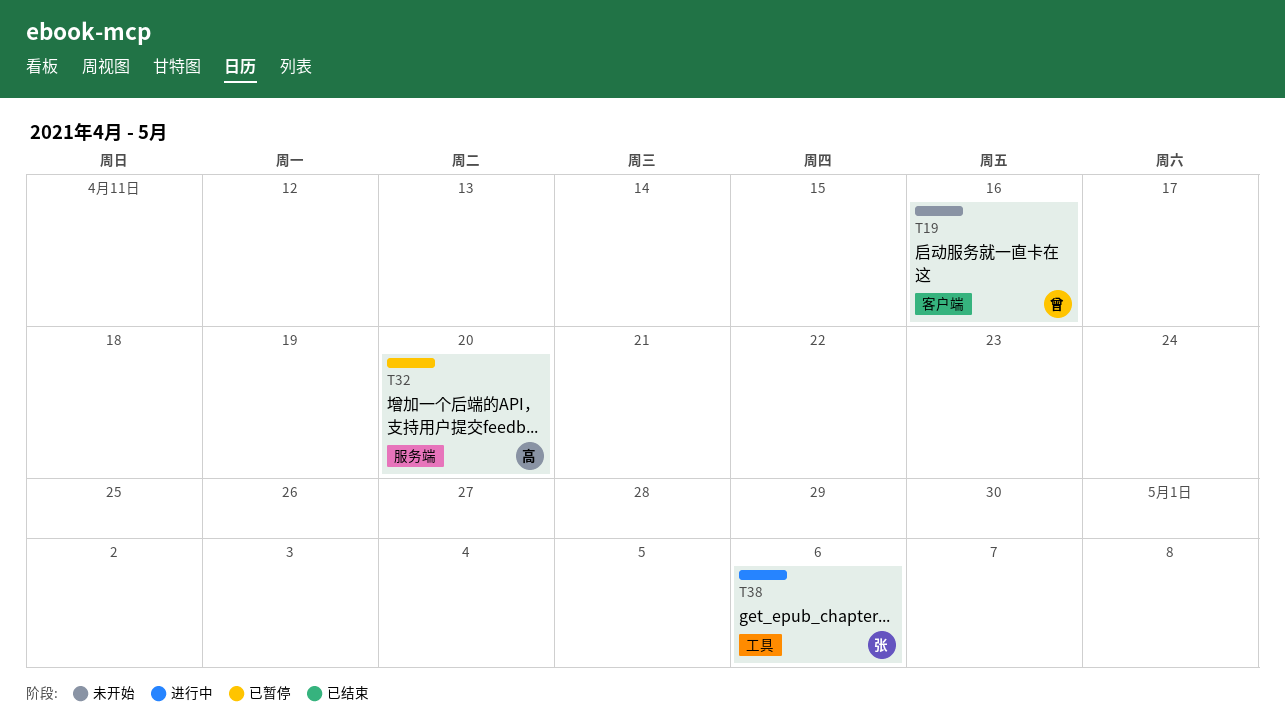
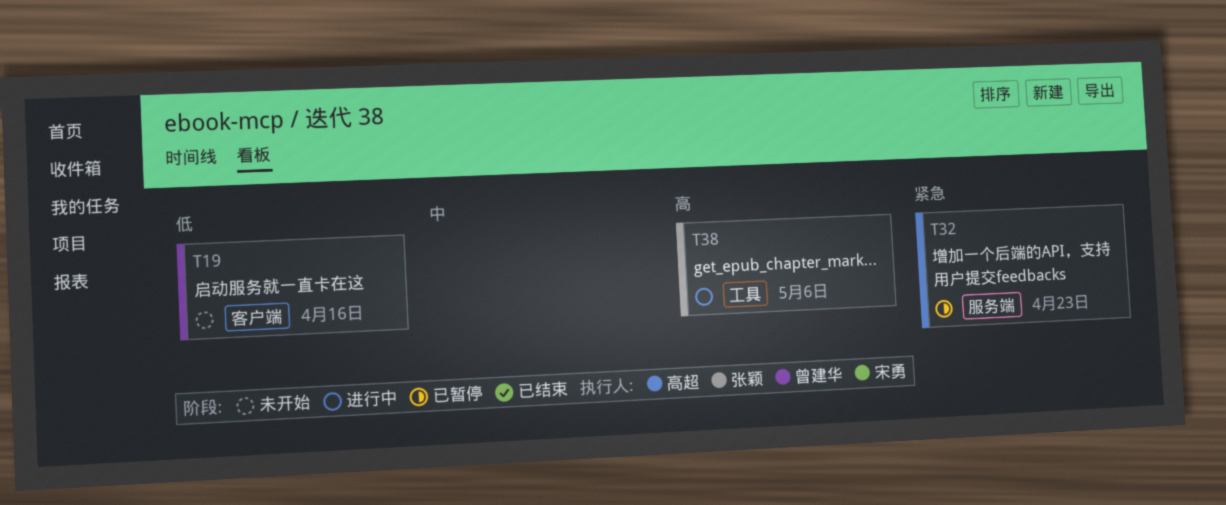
T32, due: Apr 20 -> Apr 23

